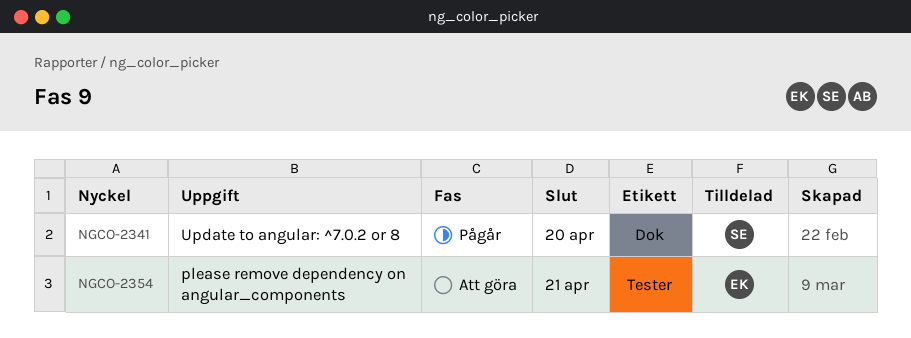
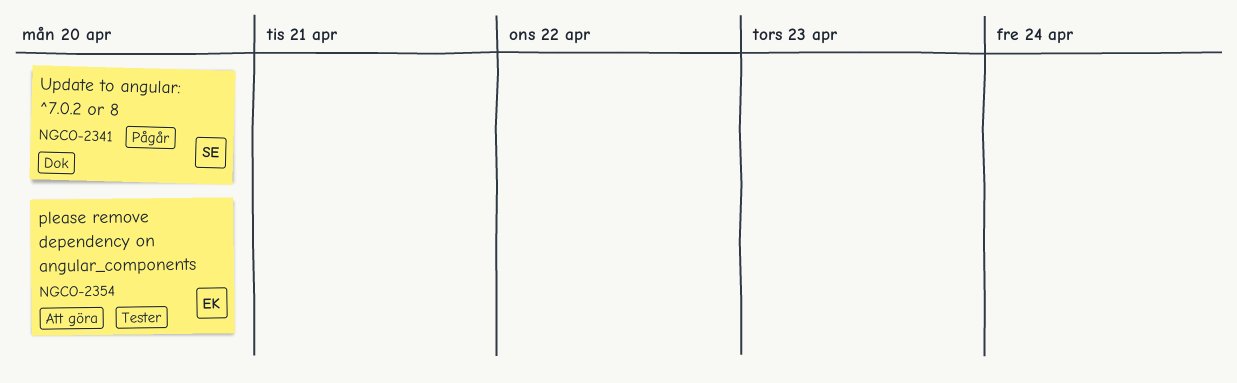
NGCO-2354, due: Apr 21 -> Apr 20

